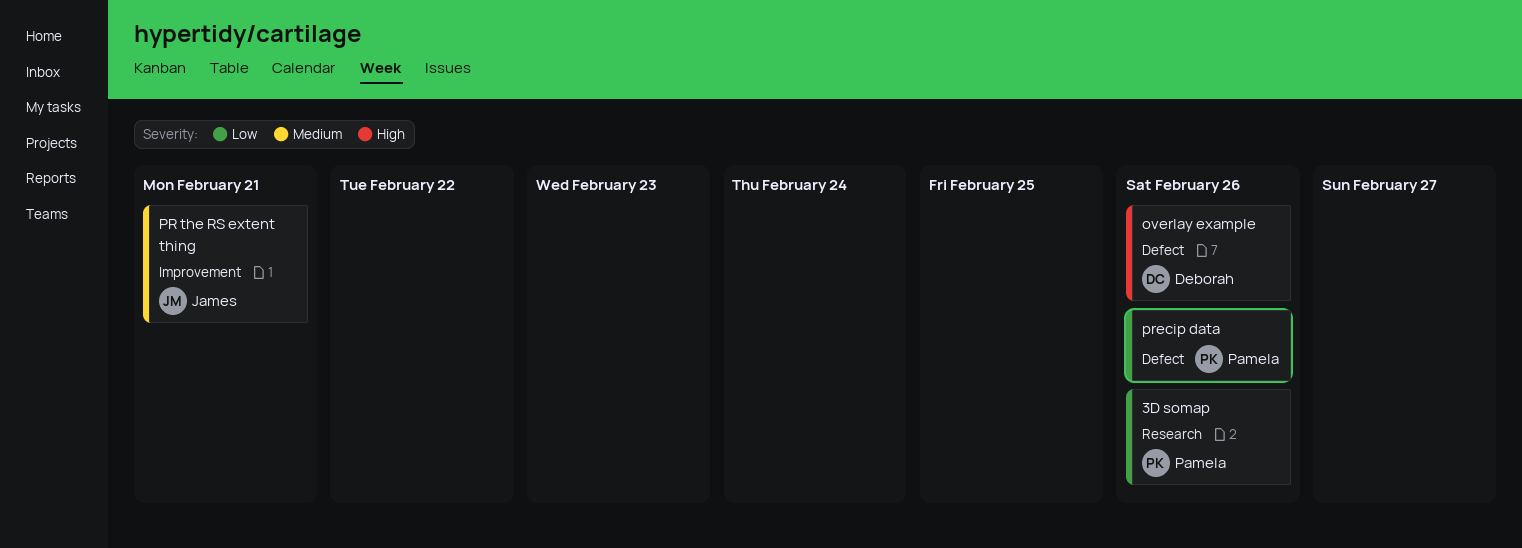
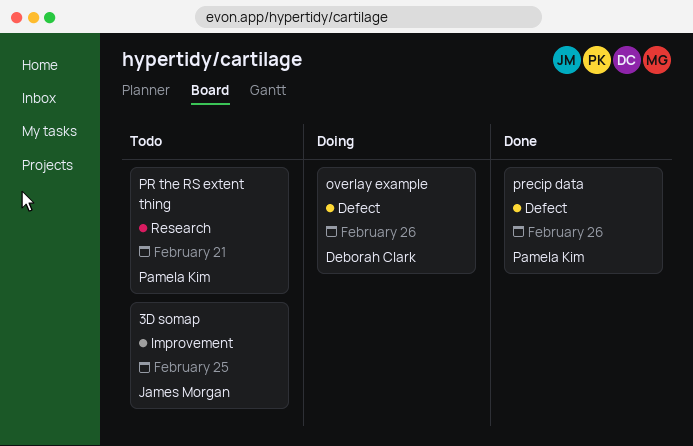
3D somap, owner: Pamela Kim -> James Morgan
3D somap, label: Research -> Improvement
3D somap, due: Feb 26 -> Feb 25
PR the RS extent thing, owner: James Morgan -> Pamela Kim
PR the RS extent thing, label: Improvement -> Research

